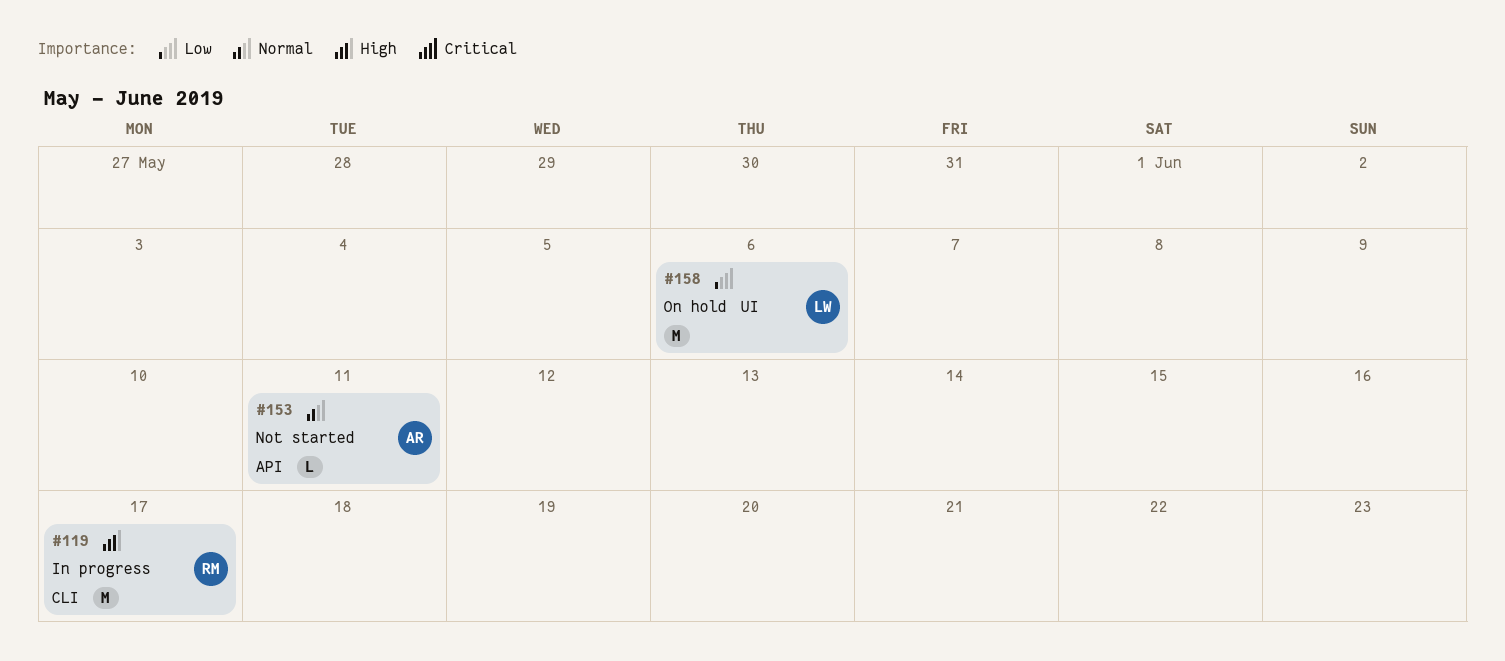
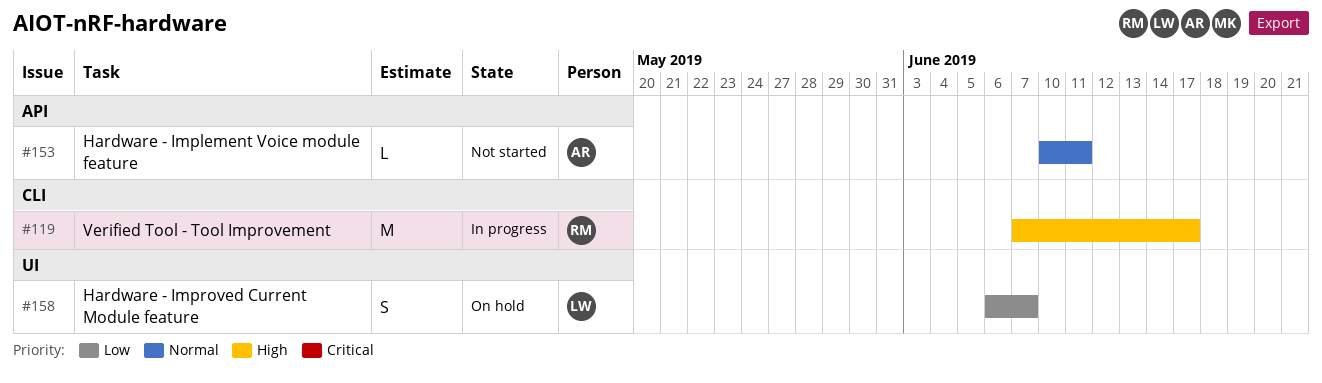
#158, estimate: M -> S
#158, due: Jun 6 -> Jun 7

